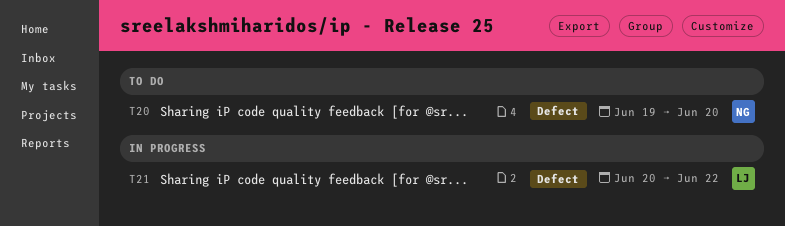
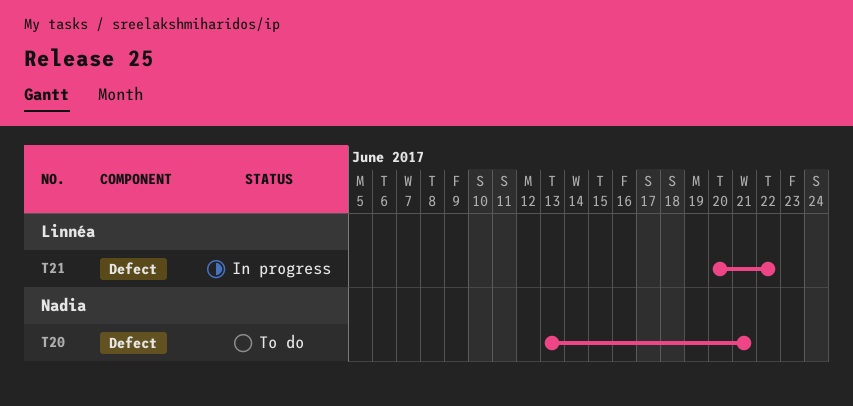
T20, start: Jun 19 -> Jun 13
T20, due: Jun 20 -> Jun 21

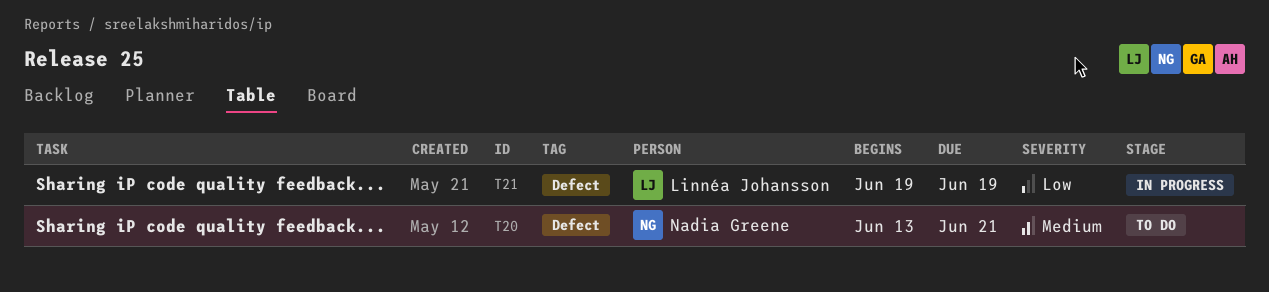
T21, start: Jun 20 -> Jun 19
T21, due: Jun 22 -> Jun 19

